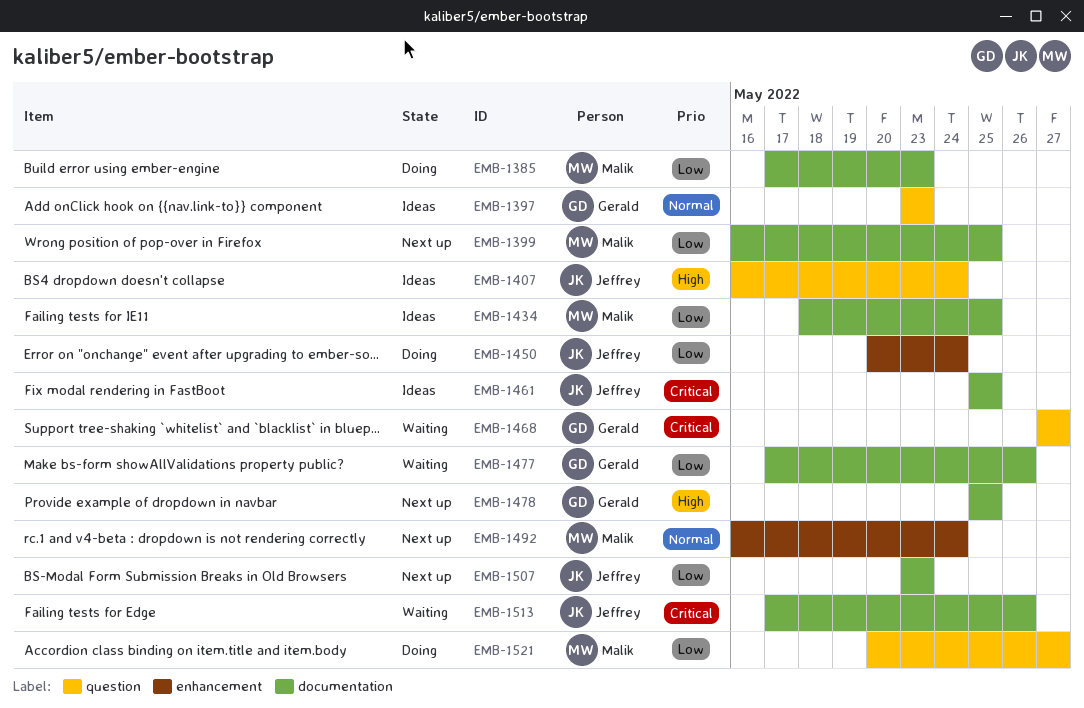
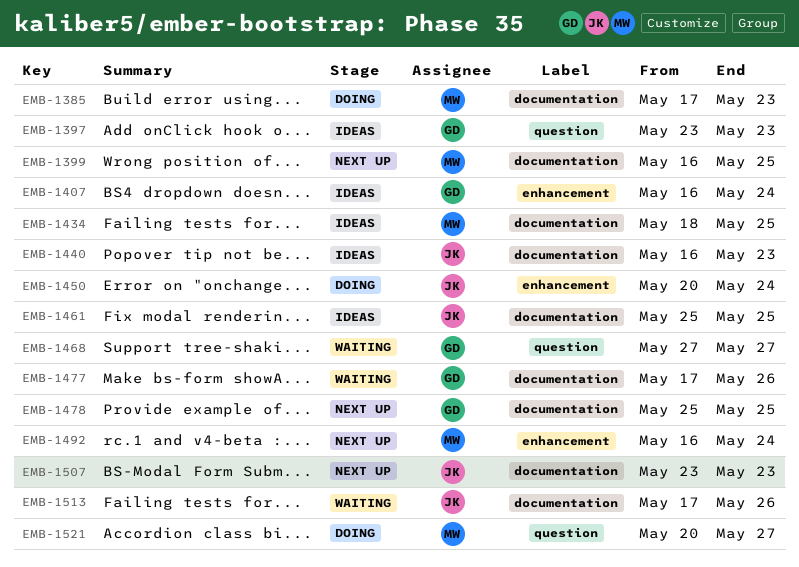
EMB-1407, owner: Jeffrey -> Gerald
EMB-1407, label: question -> enhancement
EMB-1440: none -> present

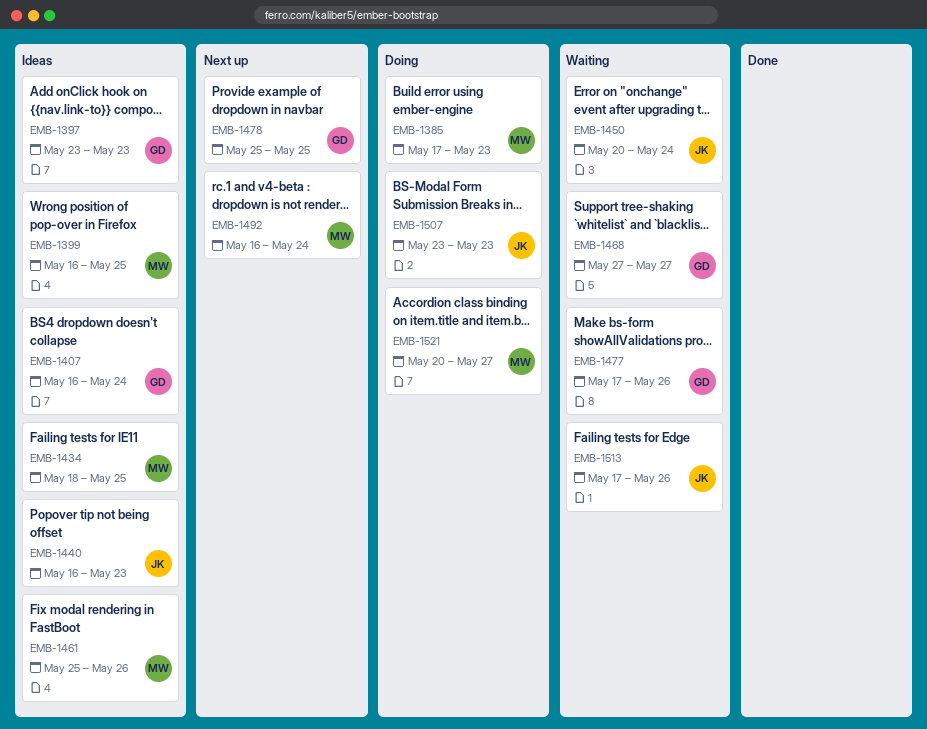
EMB-1399, status: Next up -> Ideas
EMB-1450, status: Doing -> Waiting
EMB-1461, owner: JK -> MW
EMB-1461, due: May 25 -> May 26
EMB-1507, status: Next up -> Doing

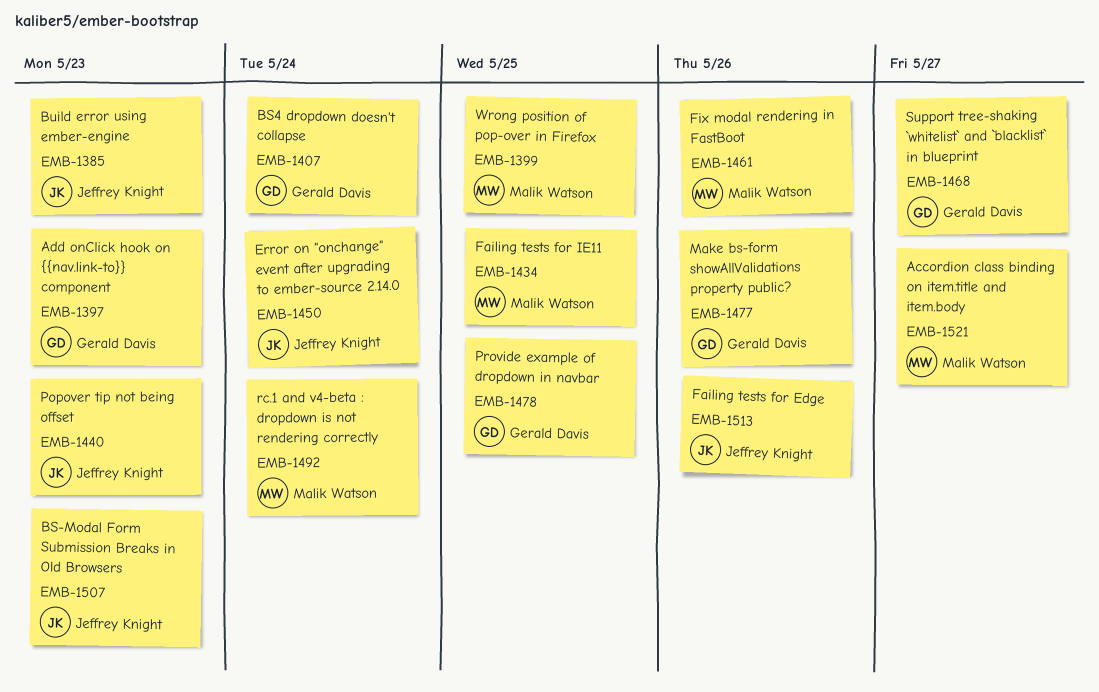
EMB-1385, owner: Malik Watson -> Jeffrey Knight

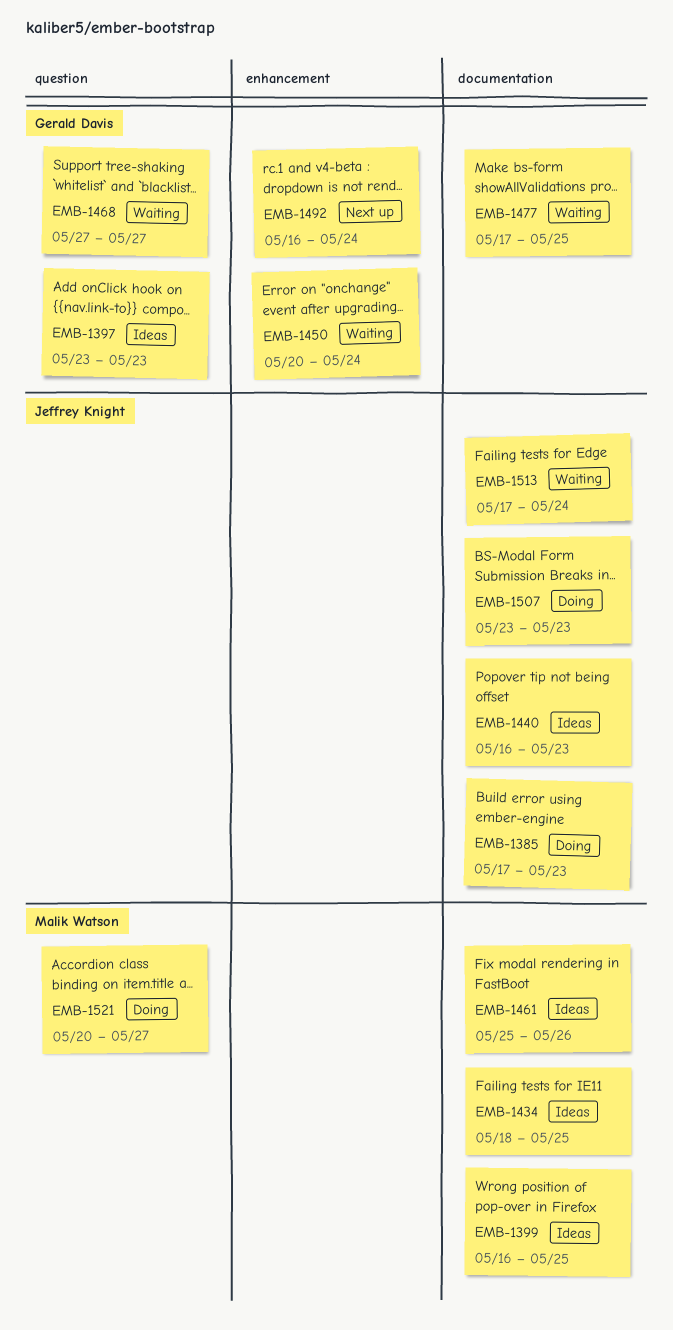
EMB-1407: present -> none
EMB-1450, owner: Jeffrey Knight -> Gerald Davis
EMB-1477, due: May 26 -> May 25
EMB-1478: present -> none
EMB-1492, owner: Malik Watson -> Gerald Davis
EMB-1513, due: May 26 -> May 24

